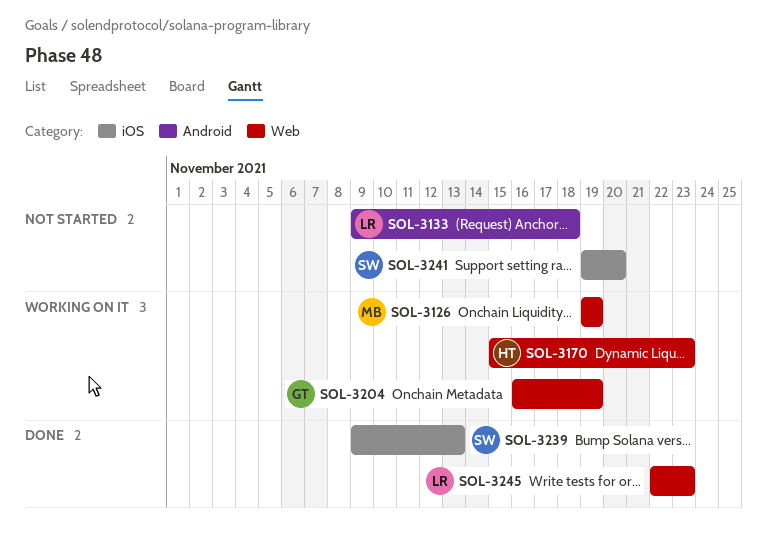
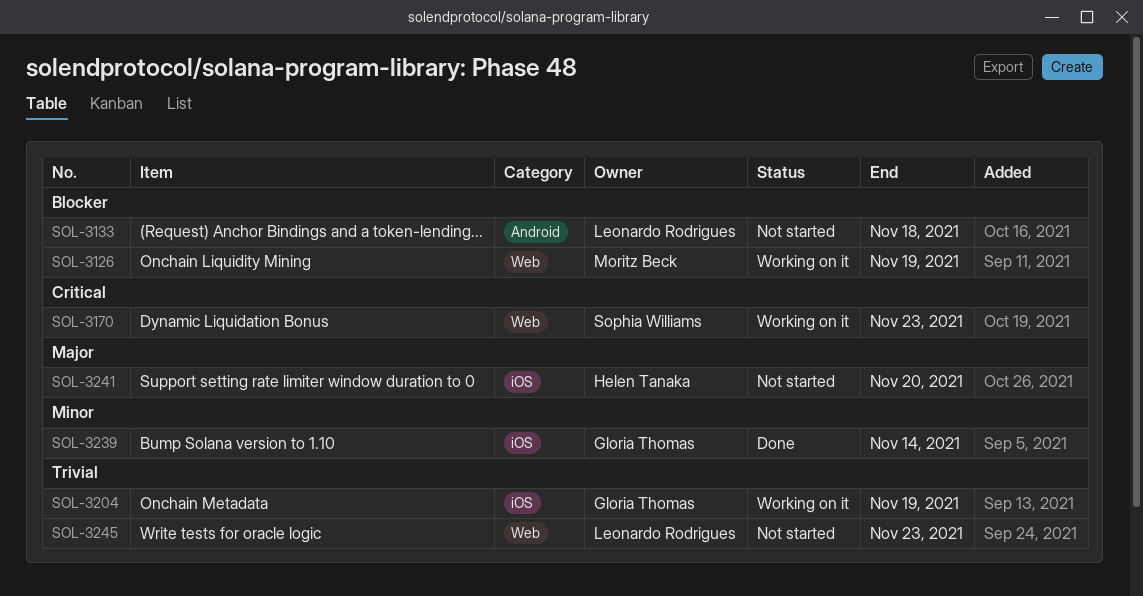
SOL-3170, owner: Helen Tanaka -> Sophia Williams
SOL-3204, label: Web -> iOS
SOL-3239, owner: Sophia Williams -> Gloria Thomas
SOL-3239, due: Nov 13 -> Nov 14
SOL-3241, owner: Sophia Williams -> Helen Tanaka
SOL-3245, status: Done -> Not started

